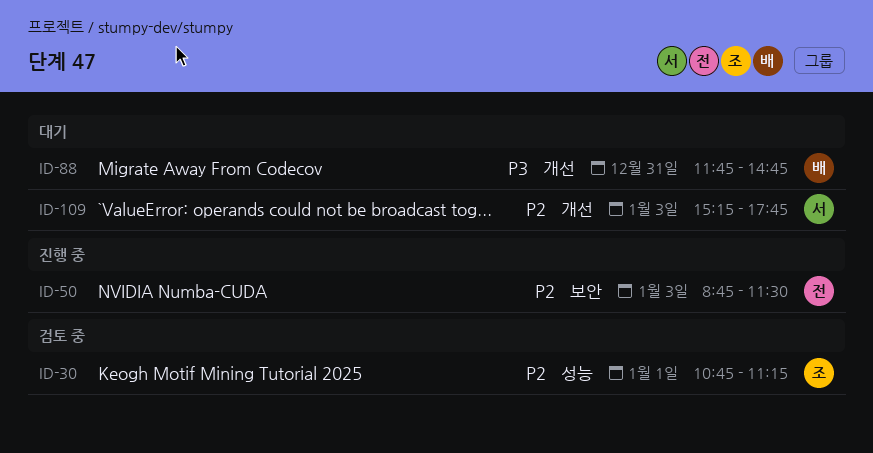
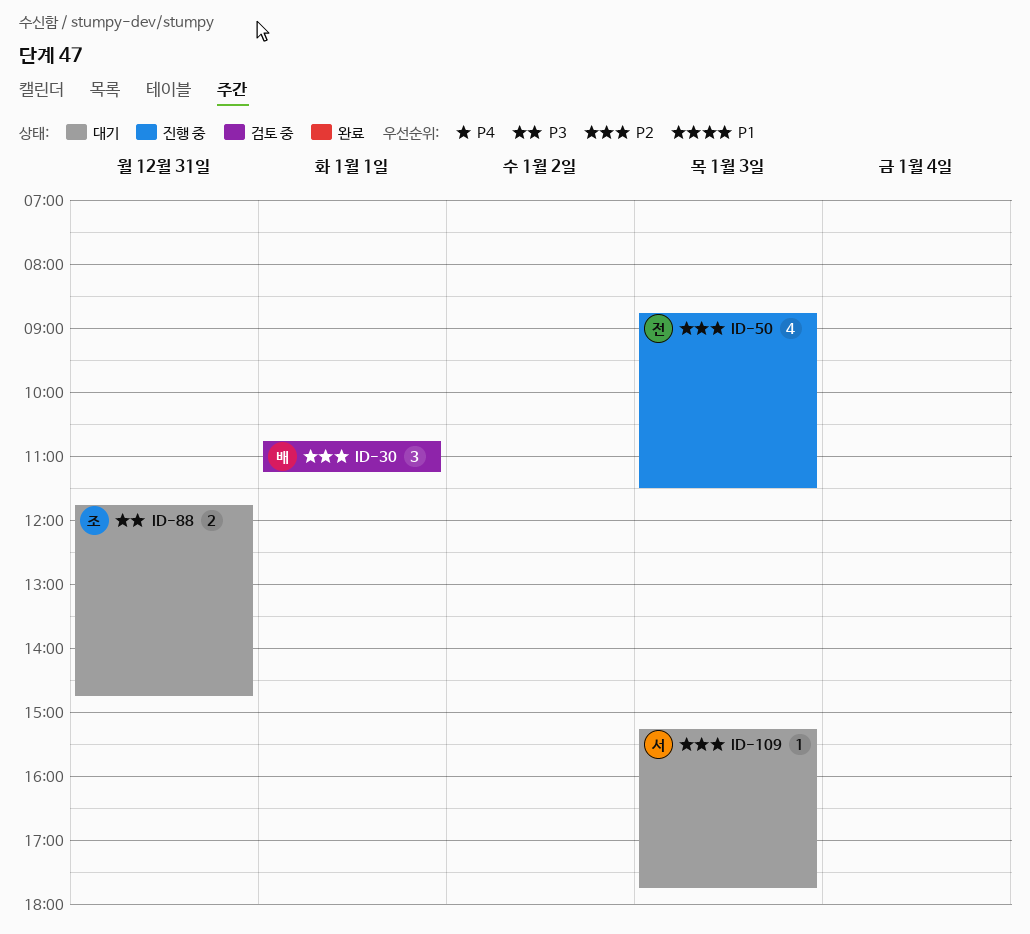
ID-30, owner: 조 -> 배
ID-88, owner: 배 -> 조

